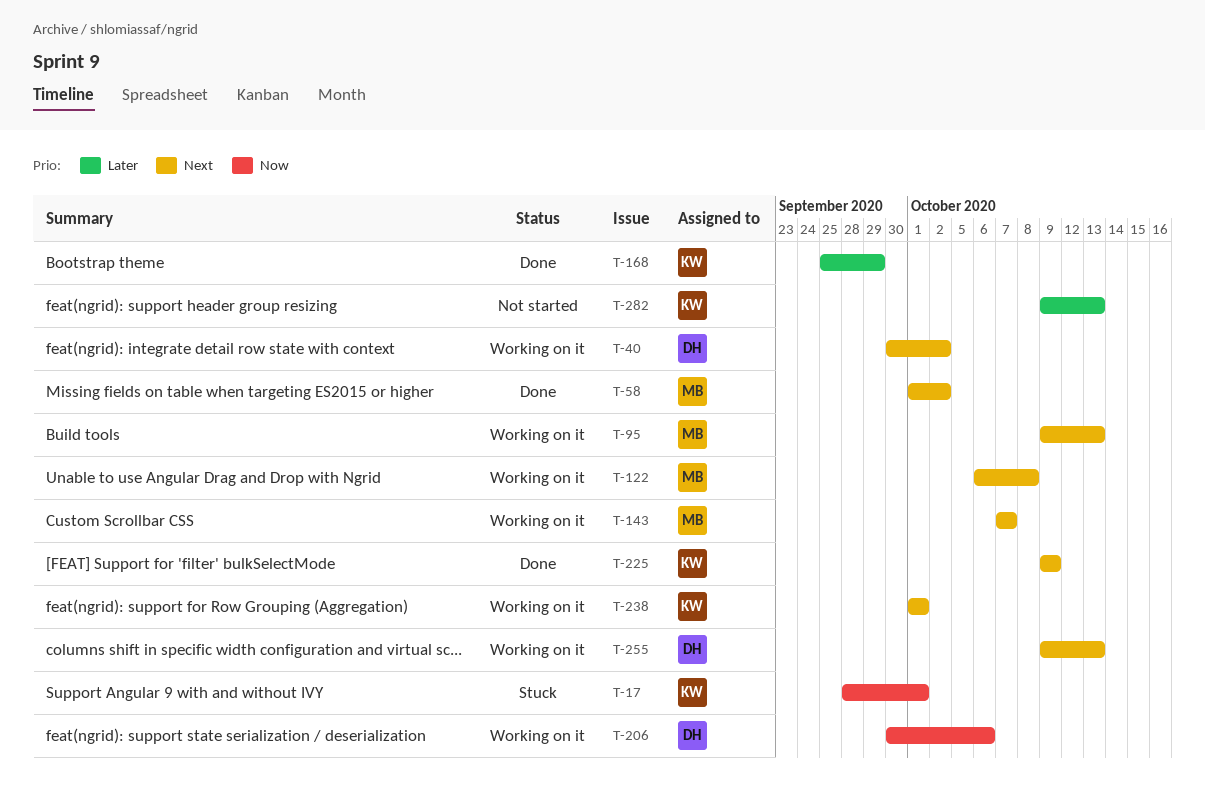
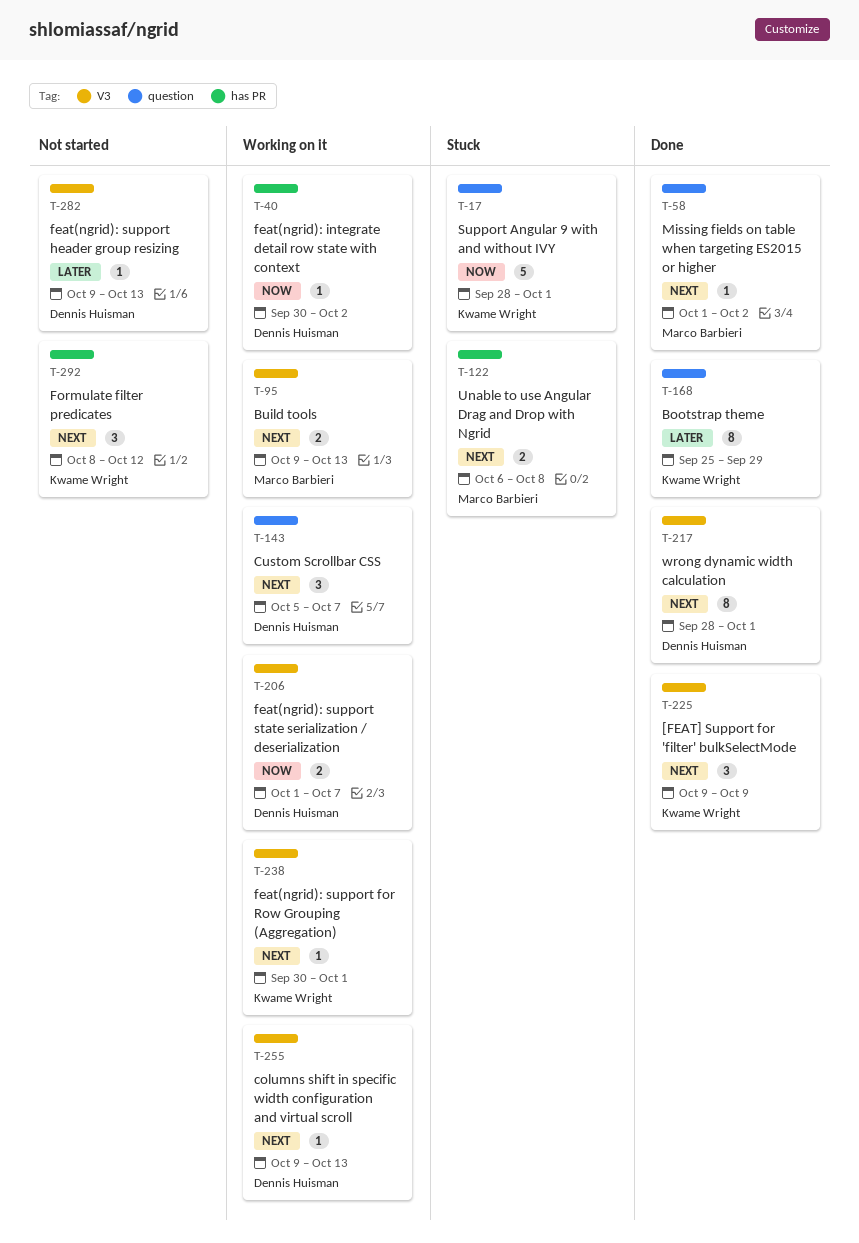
T-40, priority: Next -> Now
T-122, status: Working on it -> Stuck
T-143, owner: Marco Barbieri -> Dennis Huisman
T-143, start: Oct 7 -> Oct 5
T-206, start: Sep 30 -> Oct 1
T-206, due: Oct 6 -> Oct 7
T-217: none -> present
T-238, start: Oct 1 -> Sep 30
T-282, owner: Kwame Wright -> Dennis Huisman
T-292: none -> present

